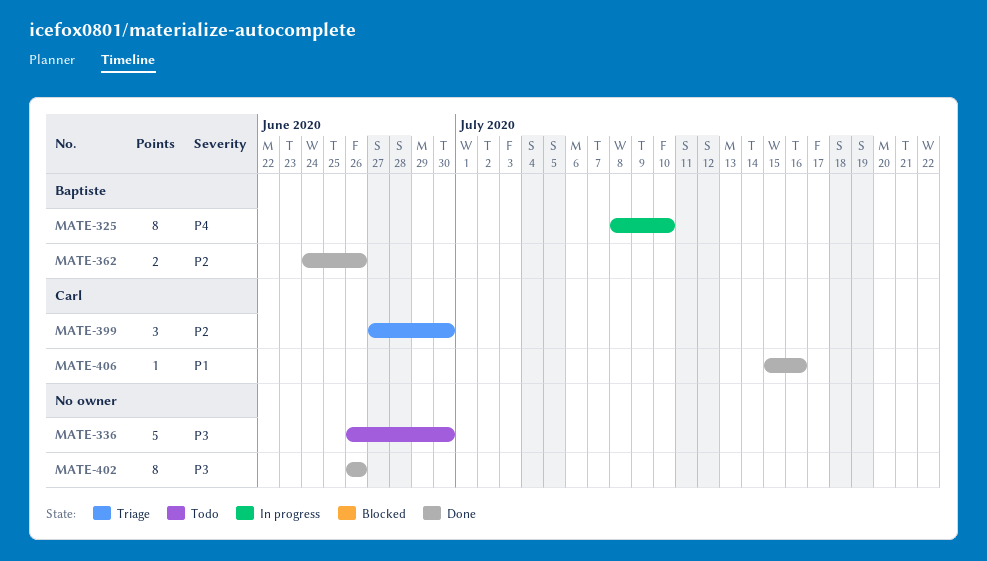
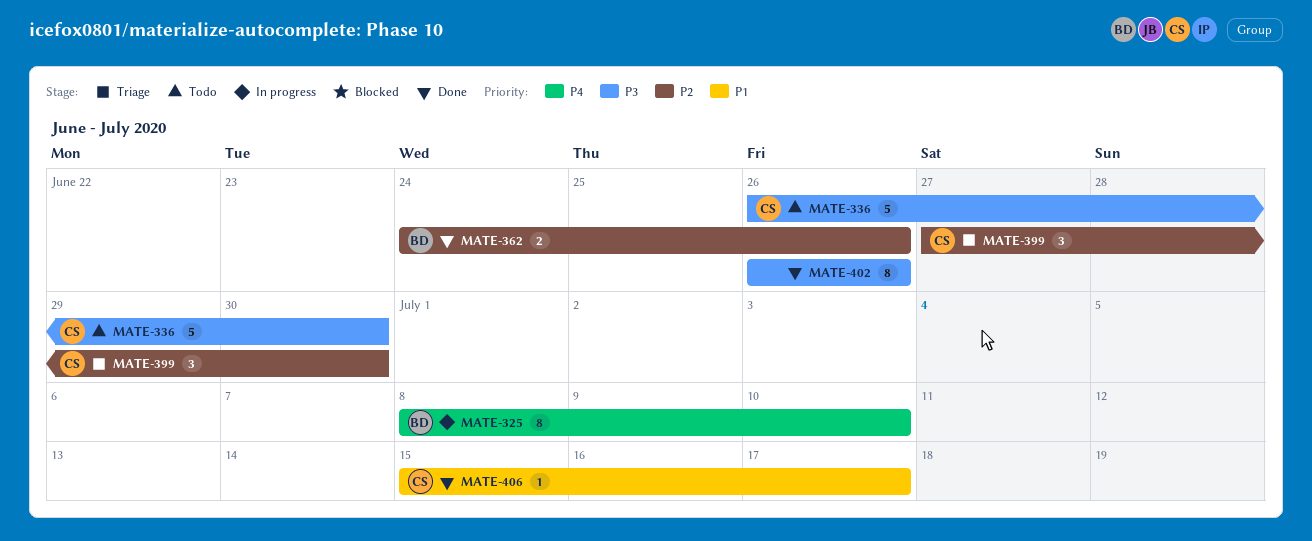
MATE-336, owner: none -> Carl
MATE-406, due: Jul 16 -> Jul 17

